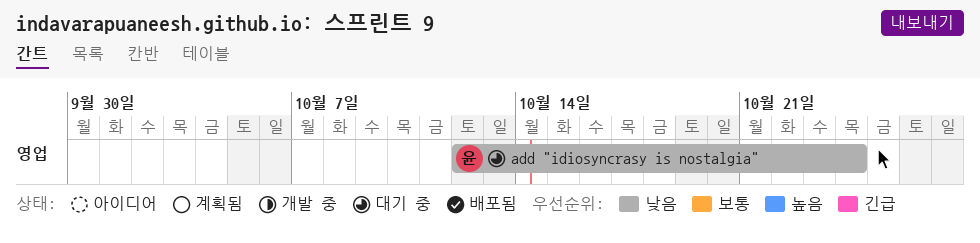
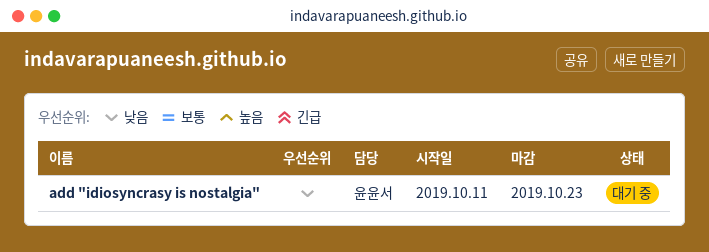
add "idiosyncrasy is nostalgia", start: Oct 12 -> Oct 11
add "idiosyncrasy is nostalgia", due: Oct 24 -> Oct 23

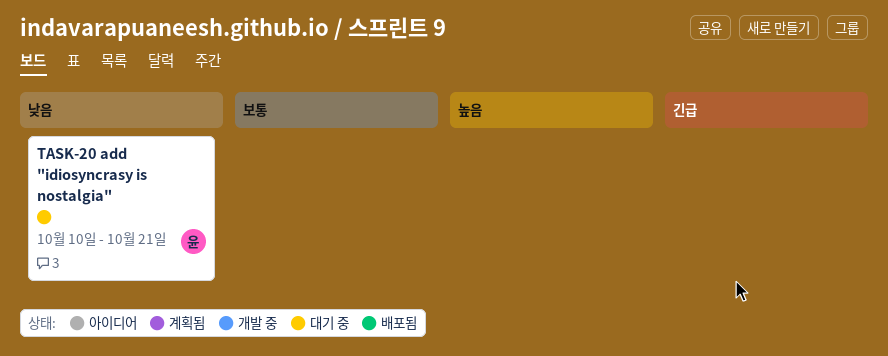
add "idiosyncrasy is nostalgia", start: Oct 11 -> Oct 10
add "idiosyncrasy is nostalgia", due: Oct 23 -> Oct 21

